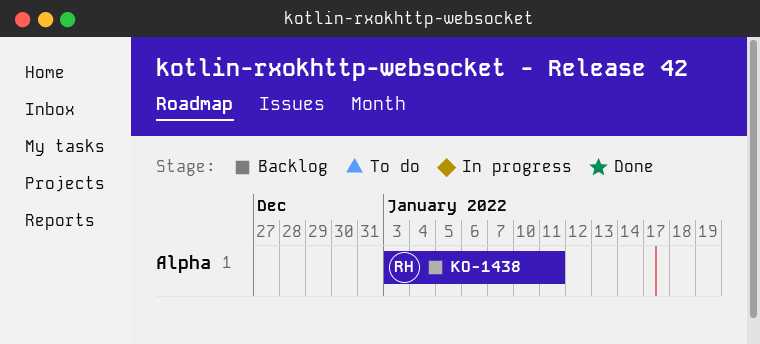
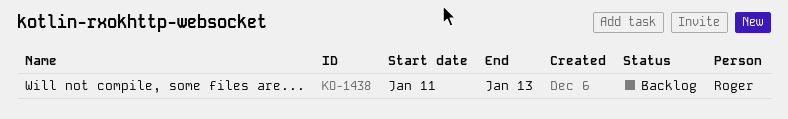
KO-1438, start: Jan 3 -> Jan 11
KO-1438, due: Jan 11 -> Jan 13

